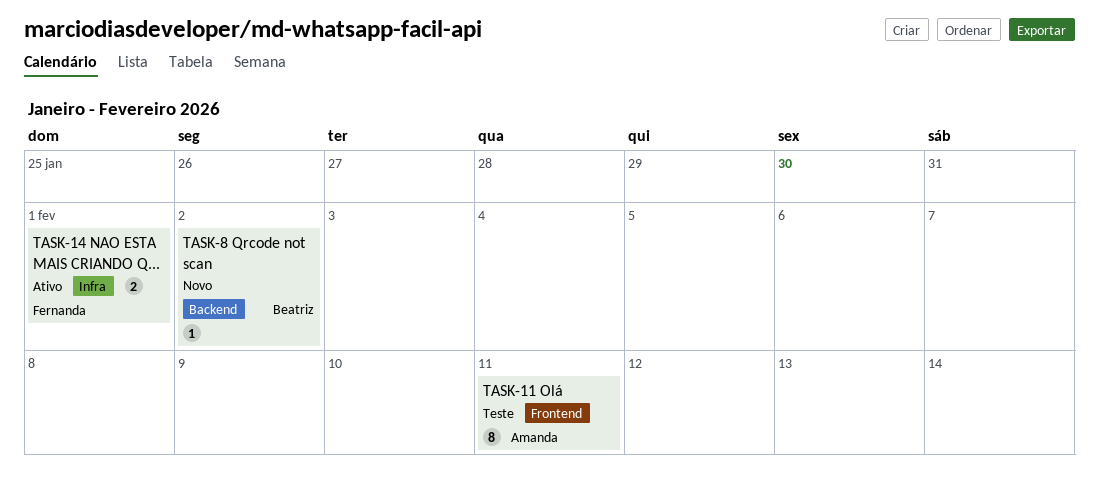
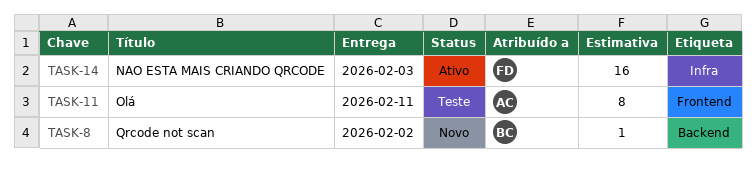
TASK-14, estimate: 2 -> 16
TASK-14, due: Feb 1 -> Feb 3

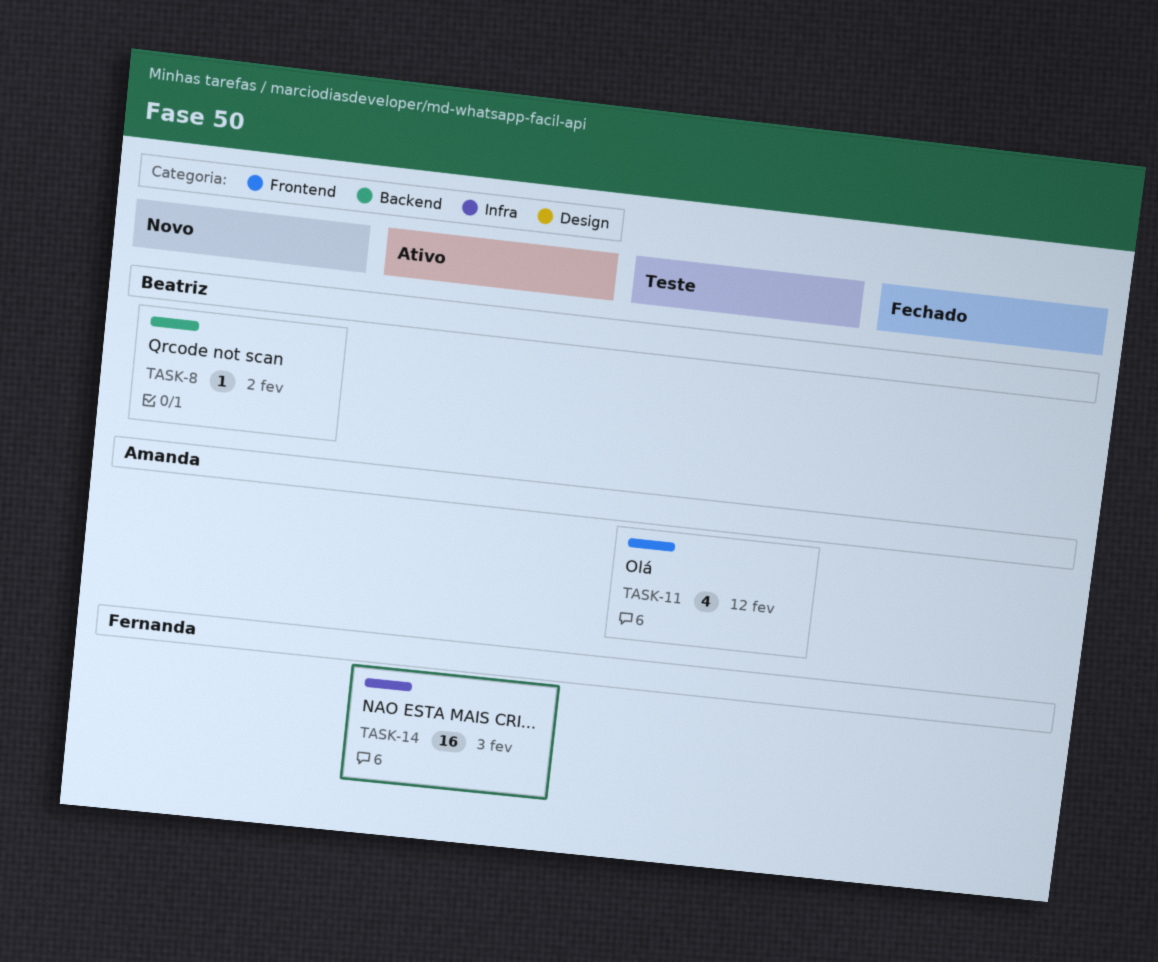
TASK-11, estimate: 8 -> 4
TASK-11, due: Feb 11 -> Feb 12

